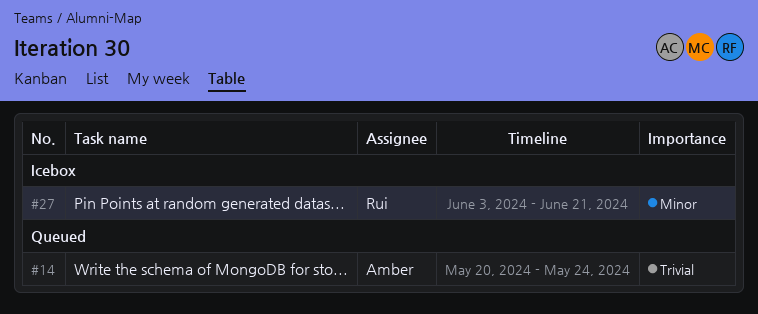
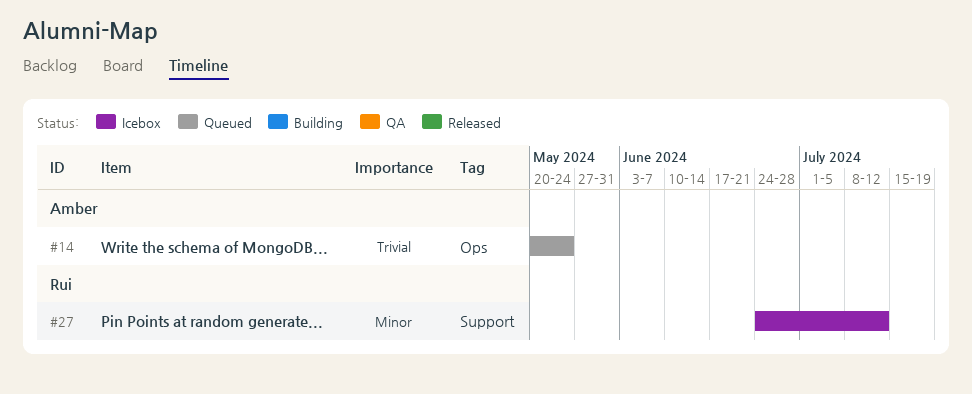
#27, start: Jun 3 -> Jun 24
#27, due: Jun 21 -> Jul 12

